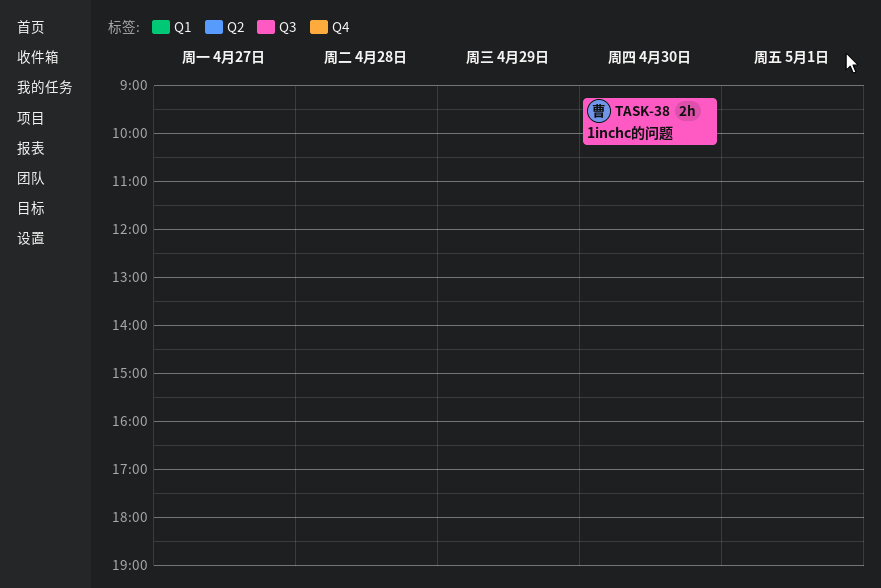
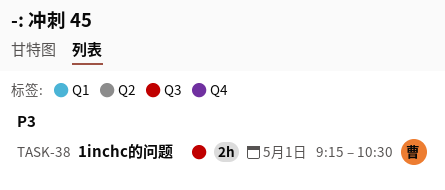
TASK-38, day: Apr 30 -> May 1
TASK-38, ends: 10:15 -> 10:30

